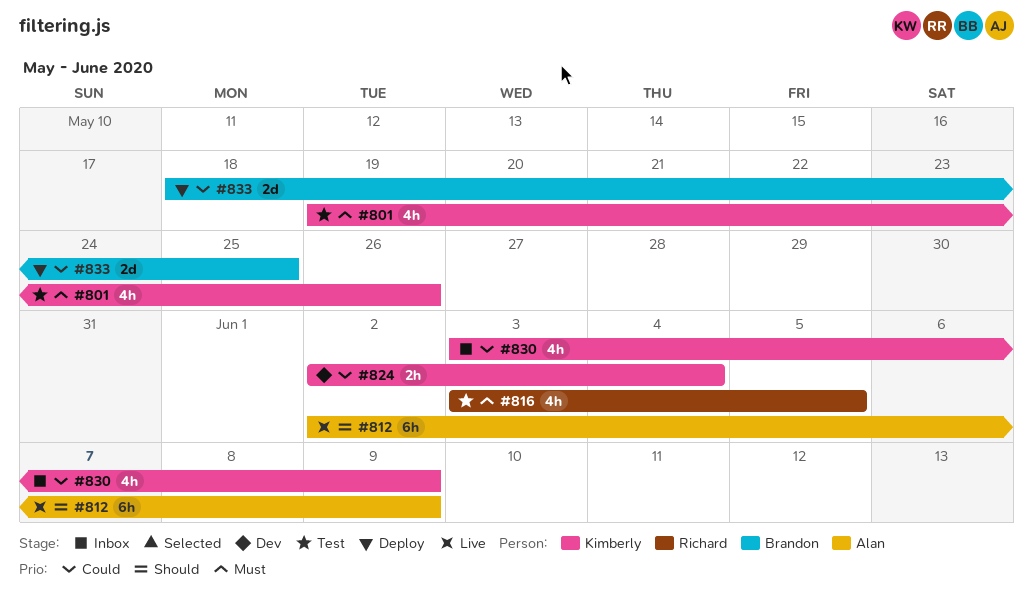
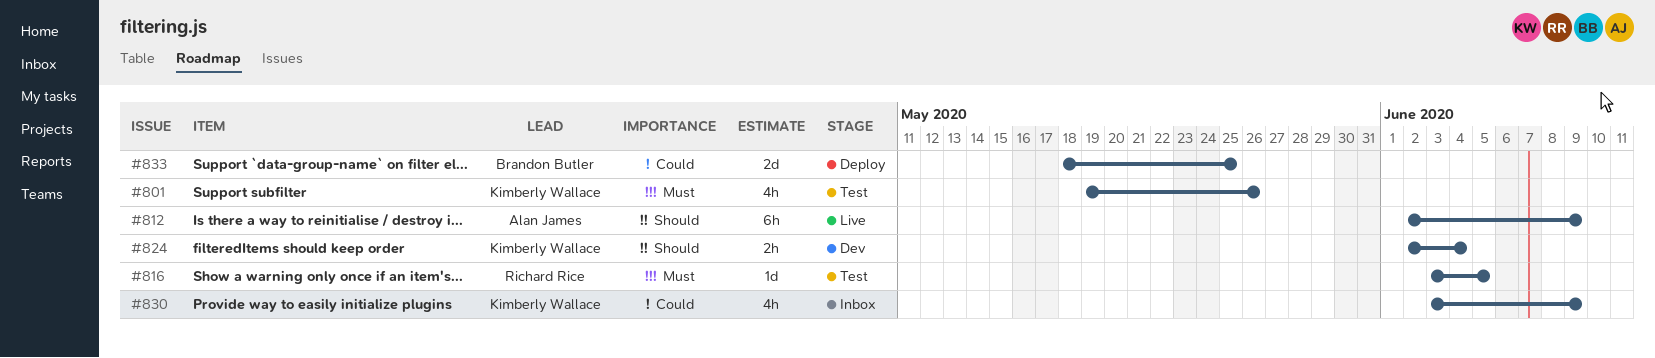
#816, estimate: 4h -> 1d
#824, priority: Could -> Should

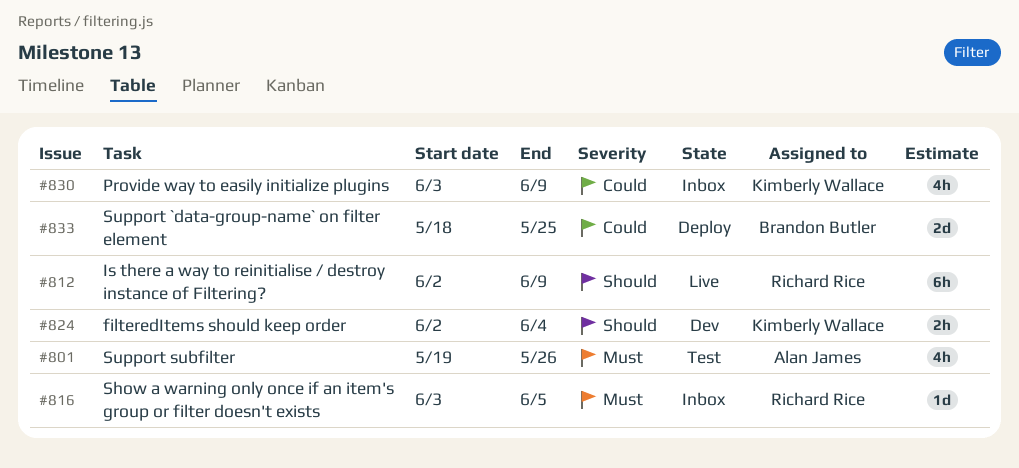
#801, owner: Kimberly Wallace -> Alan James
#812, owner: Alan James -> Richard Rice
#816, status: Test -> Inbox

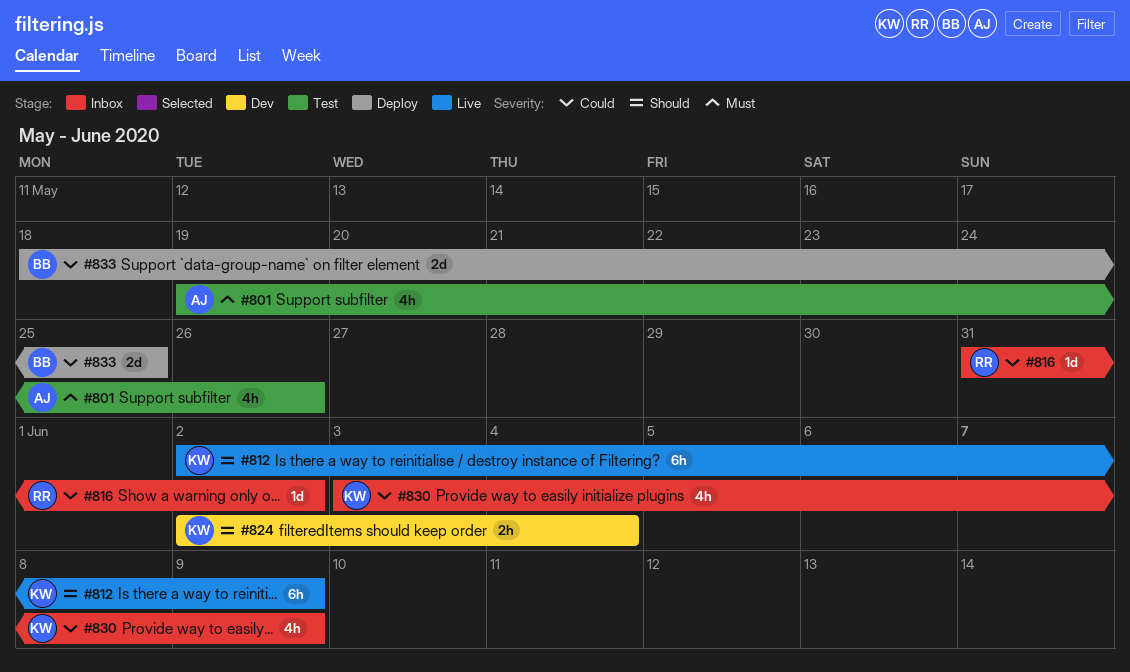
#812, owner: Richard Rice -> Kimberly Wallace
#816, priority: Must -> Could
#816, start: Jun 3 -> May 31
#816, due: Jun 5 -> Jun 2

